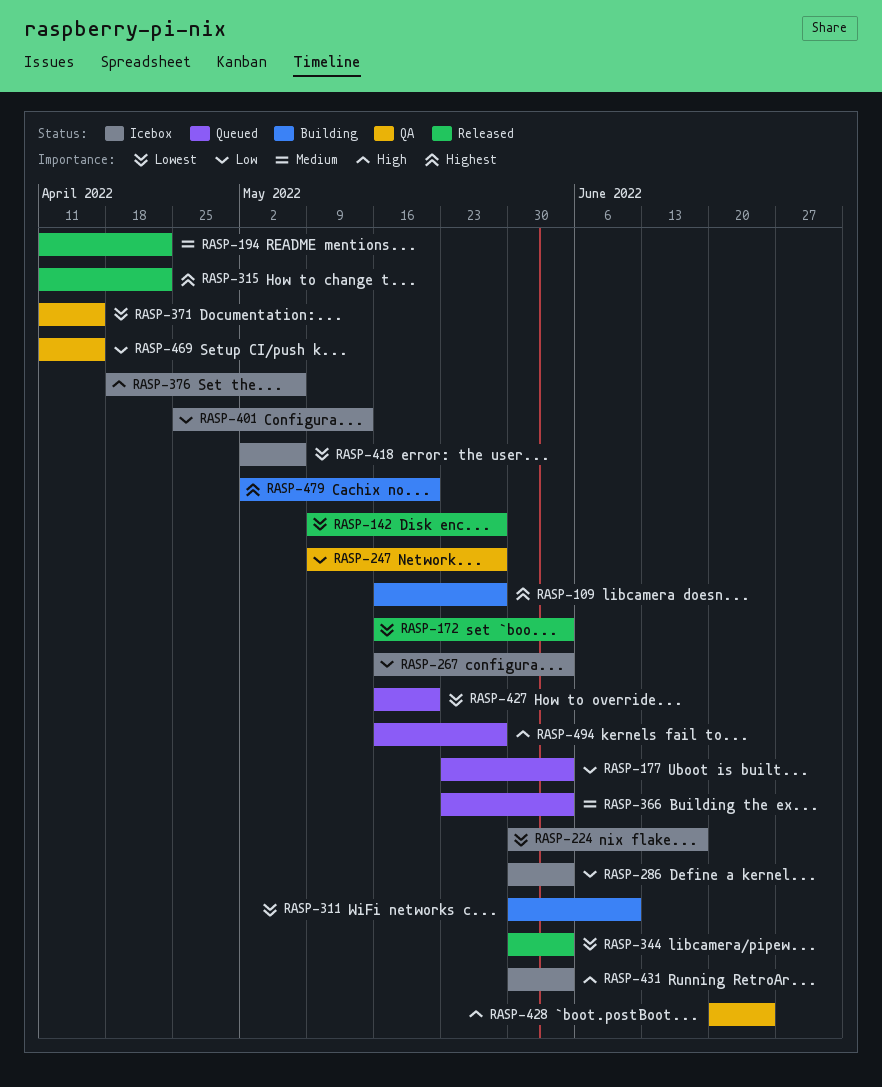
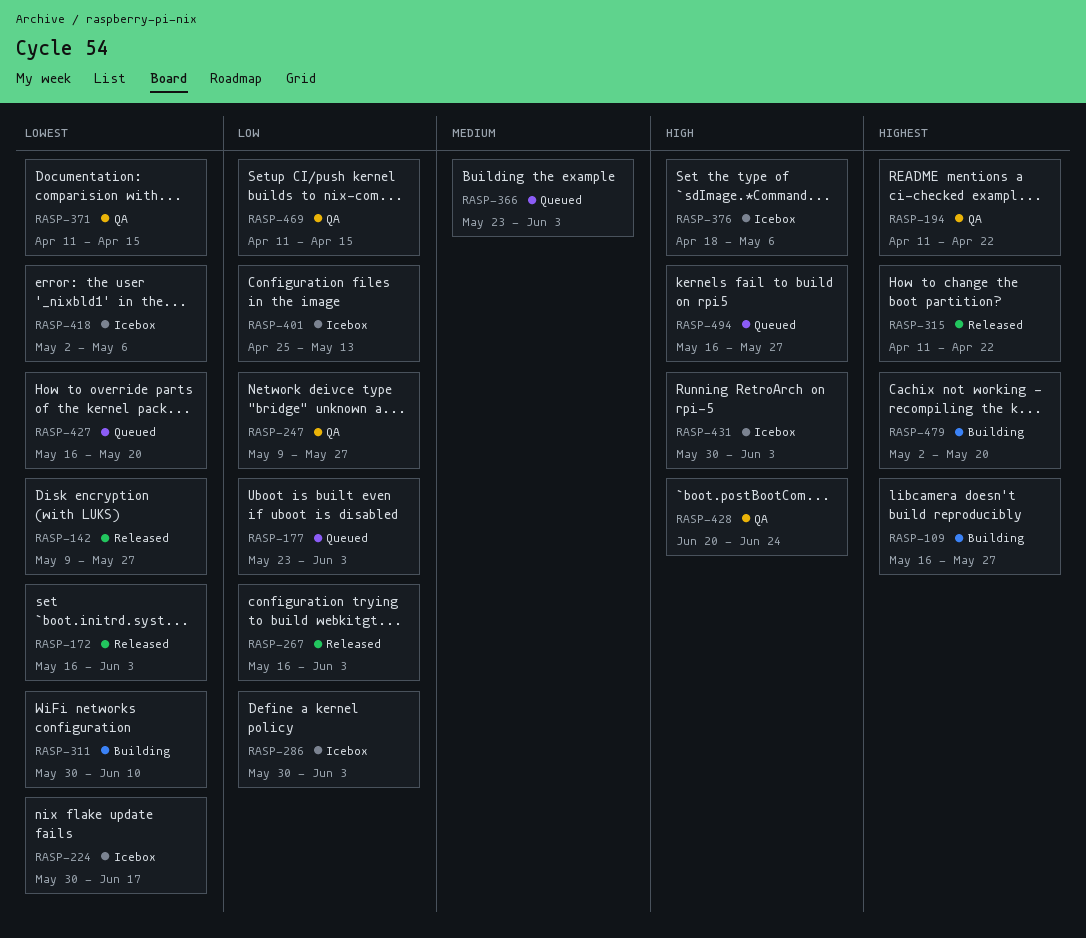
RASP-194, status: Released -> QA
RASP-194, priority: Medium -> Highest
RASP-267, status: Icebox -> Released
RASP-344: present -> none

